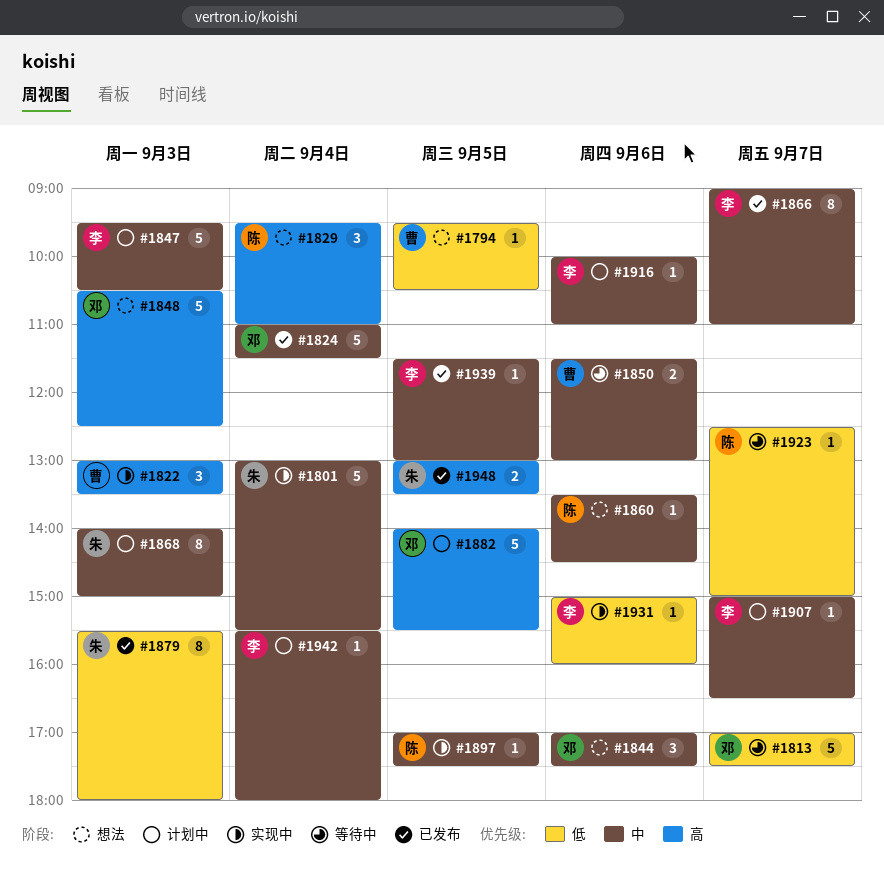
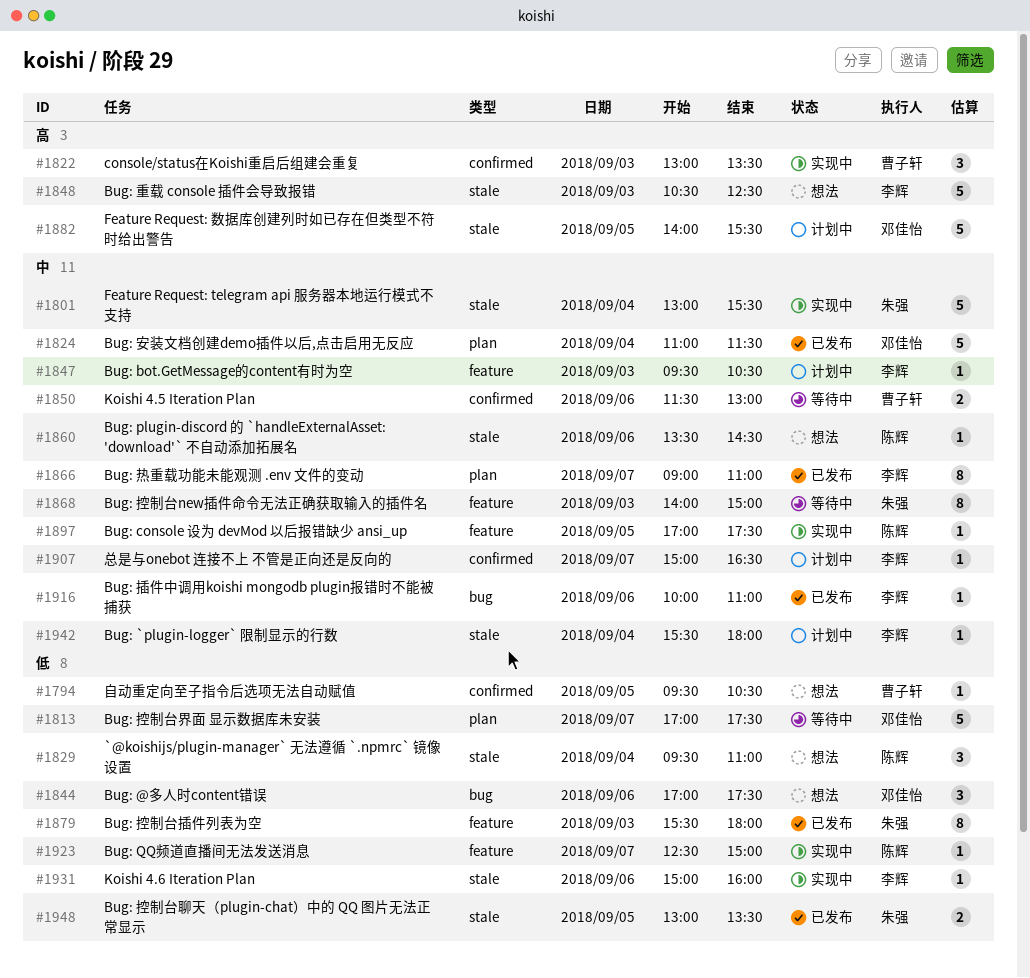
#1829, priority: 高 -> 低
#1844, priority: 中 -> 低
#1847, estimate: 5 -> 1
#1848, owner: 邓佳怡 -> 李辉
#1868, status: 计划中 -> 等待中
#1916, status: 计划中 -> 已发布
#1923, status: 等待中 -> 实现中
#1939: present -> none
#1948, priority: 高 -> 低

